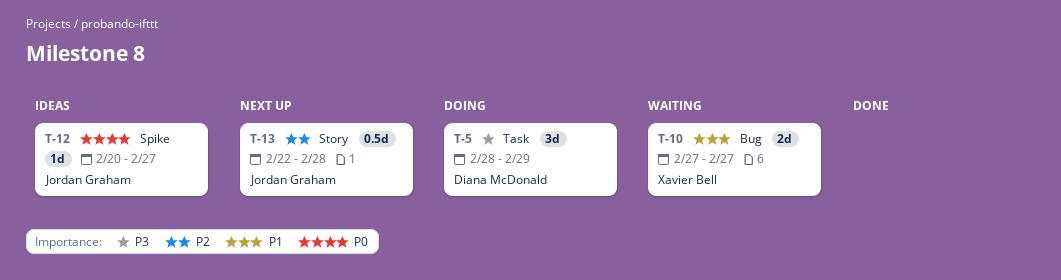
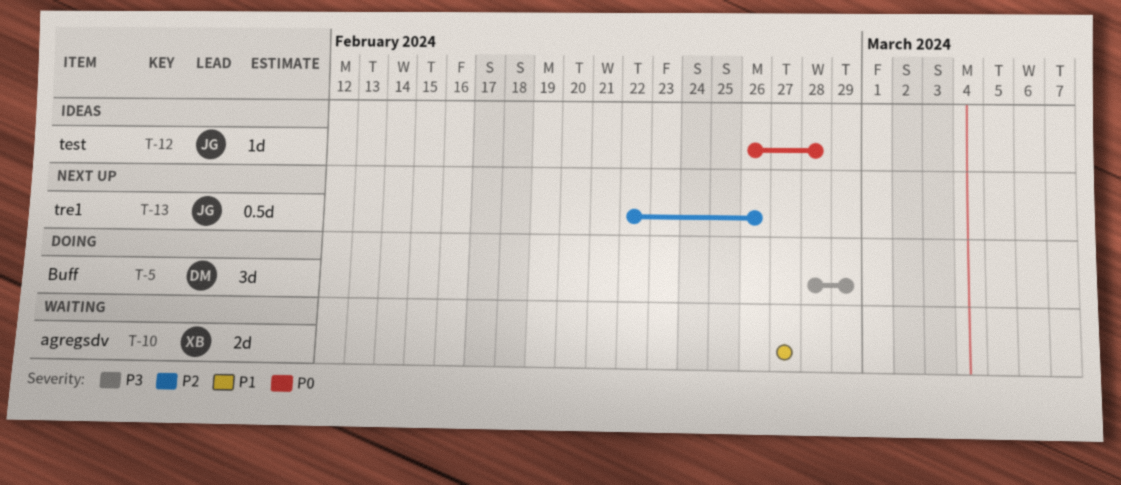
T-12, start: Feb 20 -> Feb 26
T-12, due: Feb 27 -> Feb 28
T-13, due: Feb 28 -> Feb 26

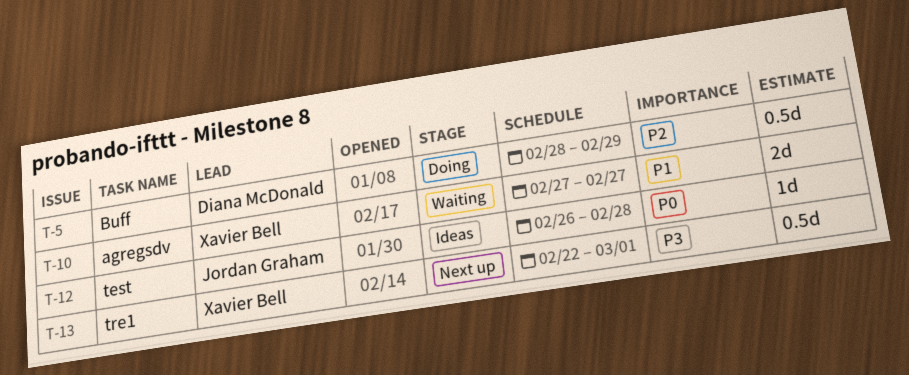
T-5, priority: P3 -> P2
T-5, estimate: 3d -> 0.5d
T-13, owner: Jordan Graham -> Xavier Bell
T-13, priority: P2 -> P3
T-13, due: Feb 26 -> Mar 1

